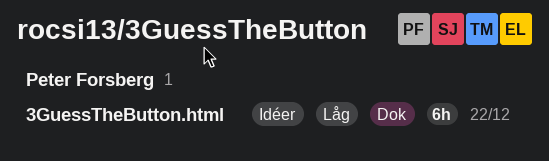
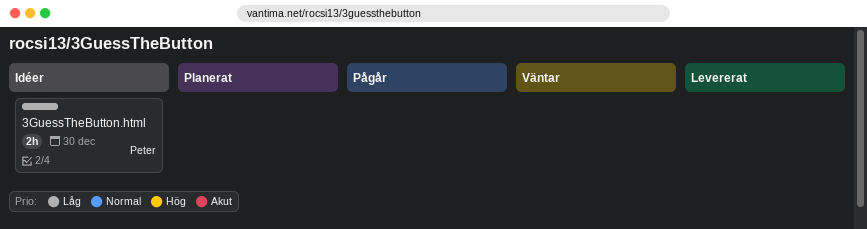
3GuessTheButton.html, estimate: 6h -> 2h
3GuessTheButton.html, due: Dec 22 -> Dec 30

